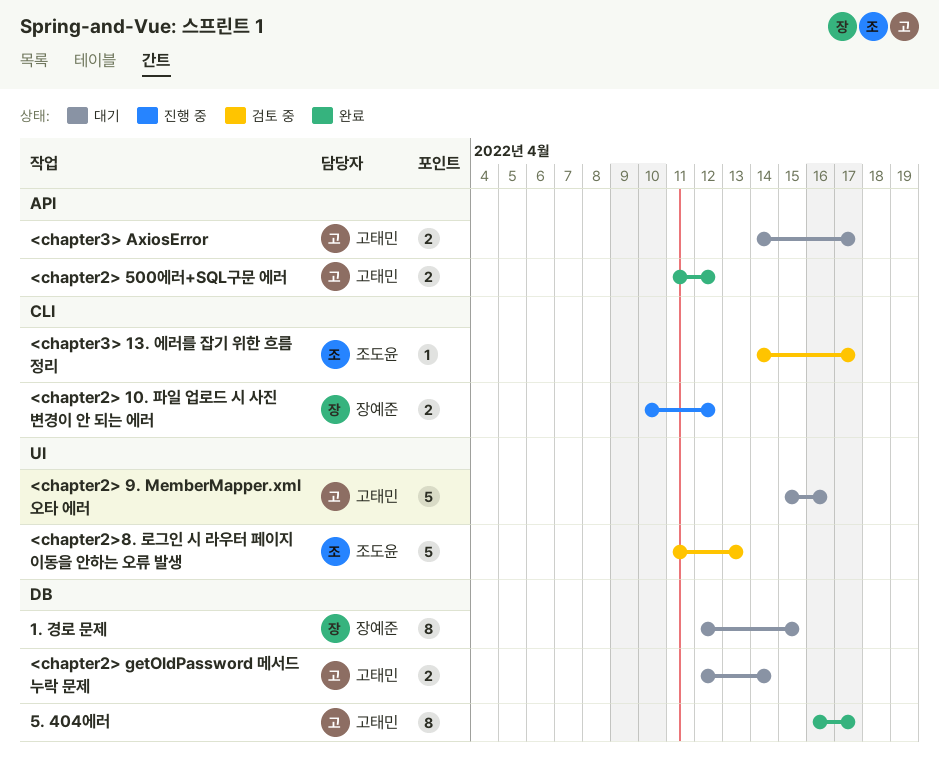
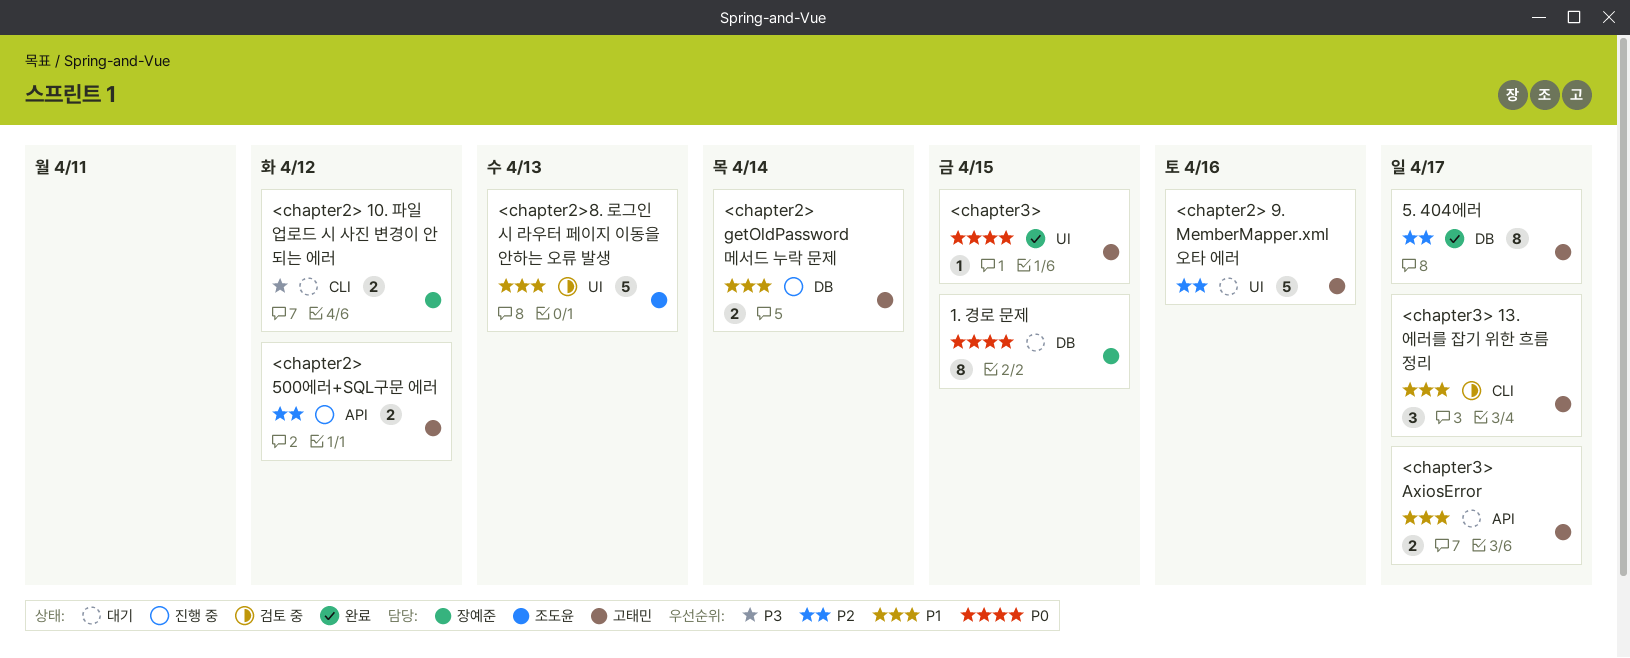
<chapter2> 10. 파일 업로드 시 사진 변경이 안 되는 에러, status: 진행 중 -> 대기
<chapter2> 500에러+SQL구문 에러, status: 완료 -> 진행 중
<chapter2> getOldPassword 메서드 누락 문제, status: 대기 -> 진행 중
<chapter3>: none -> present
<chapter3> 13. 에러를 잡기 위한 흐름 정리, owner: 조도윤 -> 고태민
<chapter3> 13. 에러를 잡기 위한 흐름 정리, estimate: 1 -> 3

